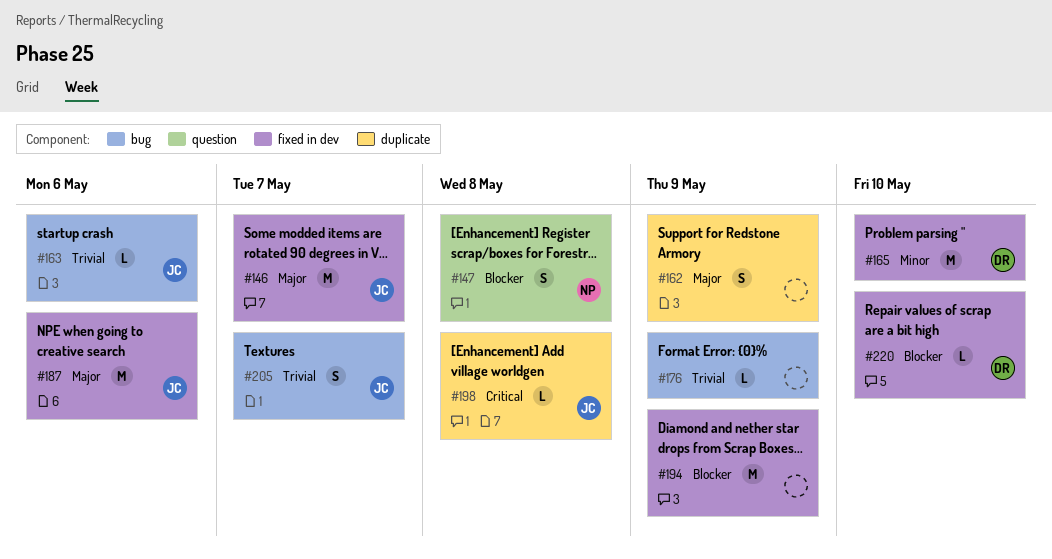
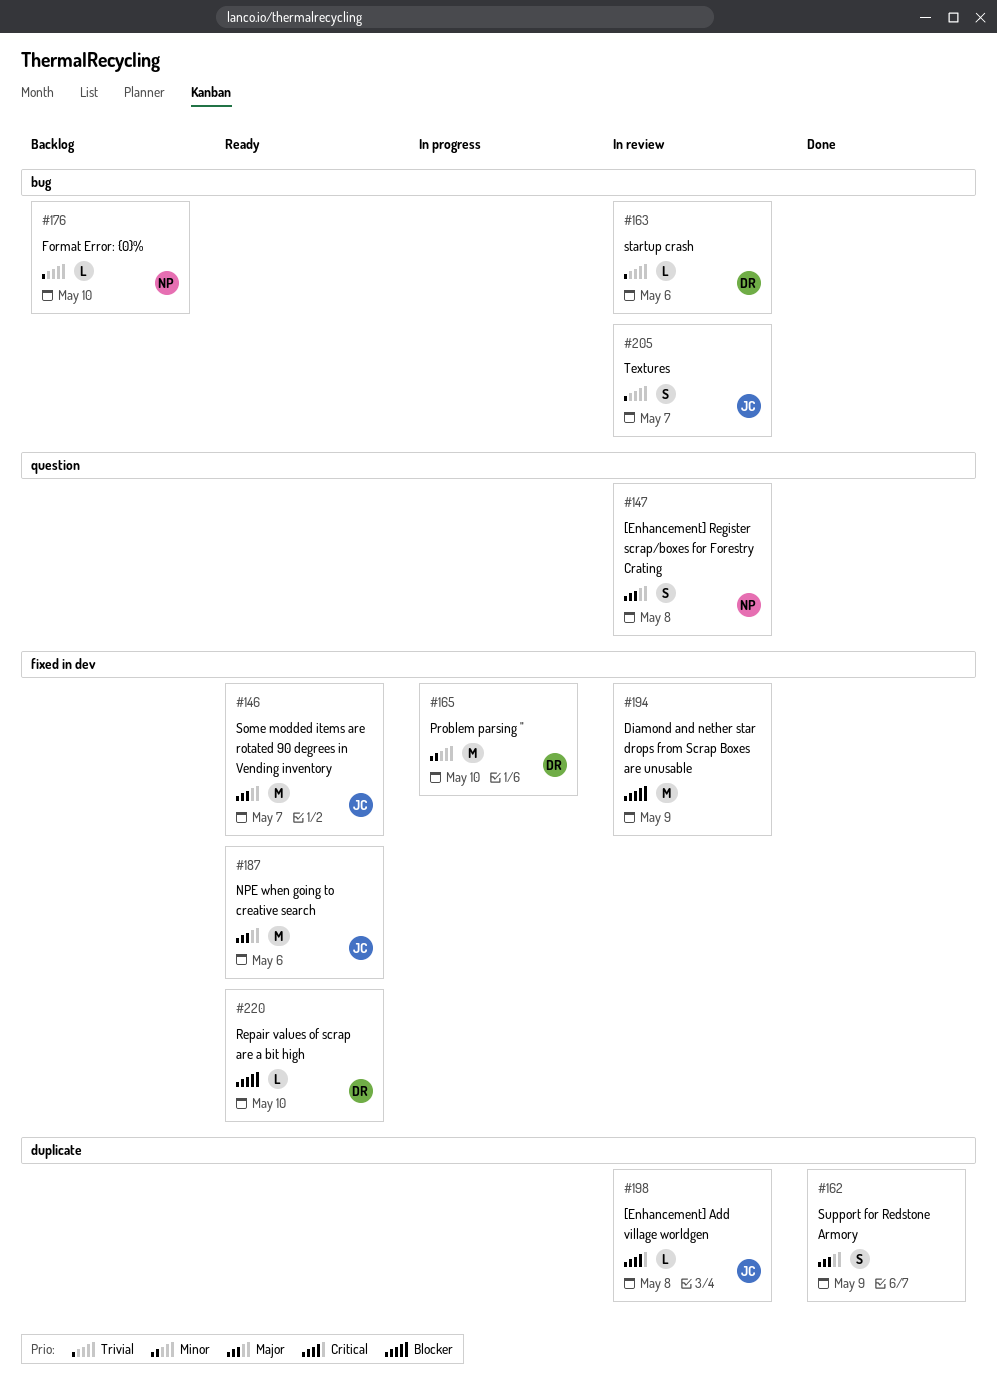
#147, priority: Blocker -> Major
#163, owner: JC -> DR
#176, owner: none -> NP
#176, due: May 9 -> May 10

